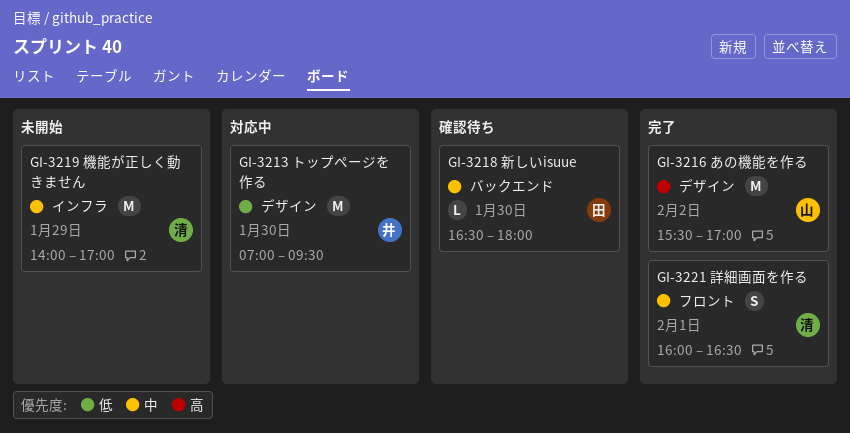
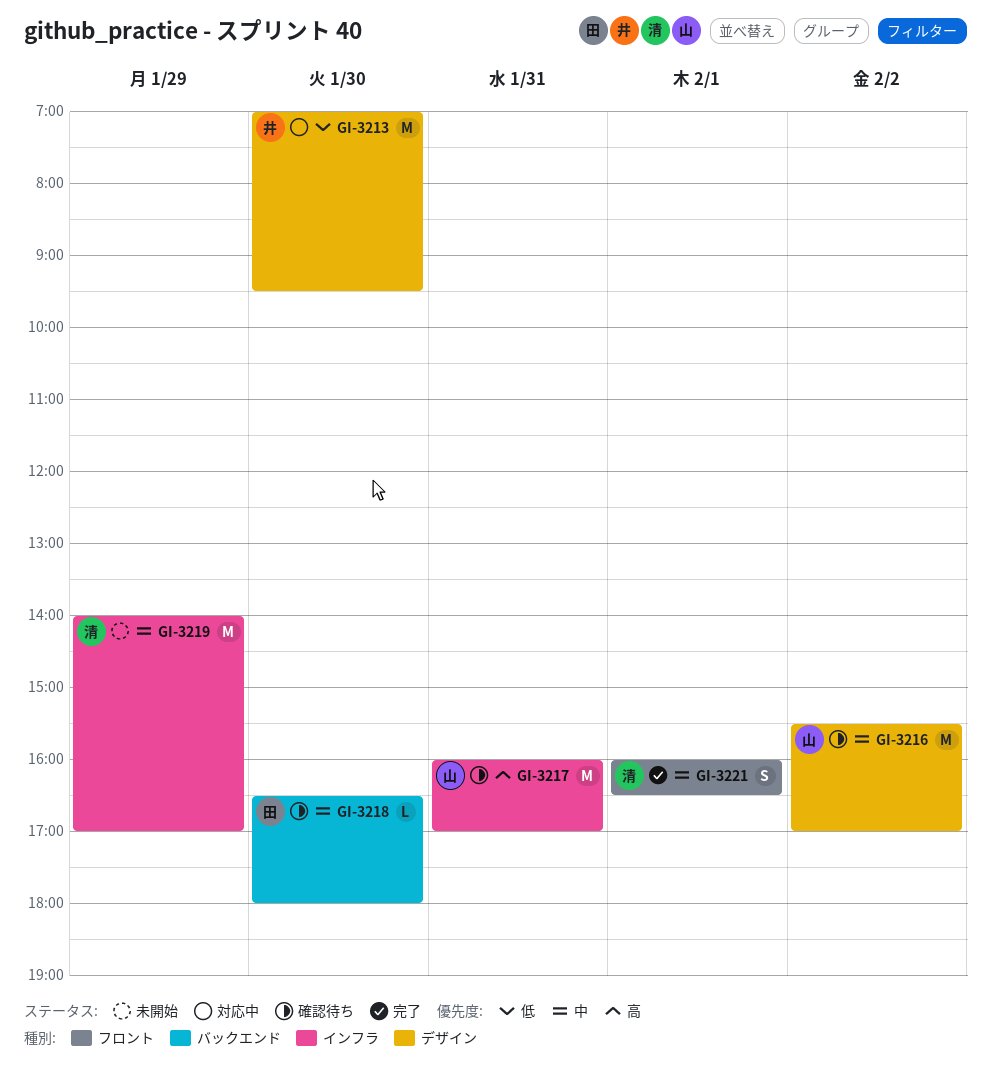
GI-3216, status: 完了 -> 確認待ち
GI-3216, priority: 高 -> 中
GI-3217: none -> present

